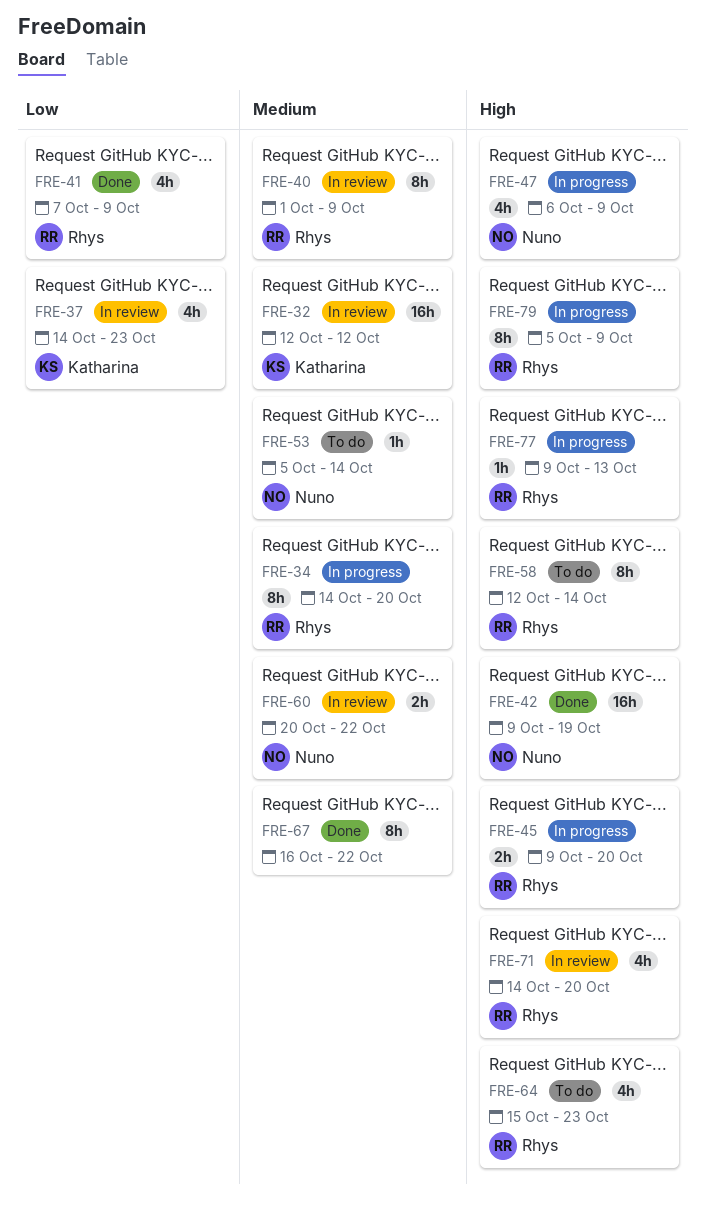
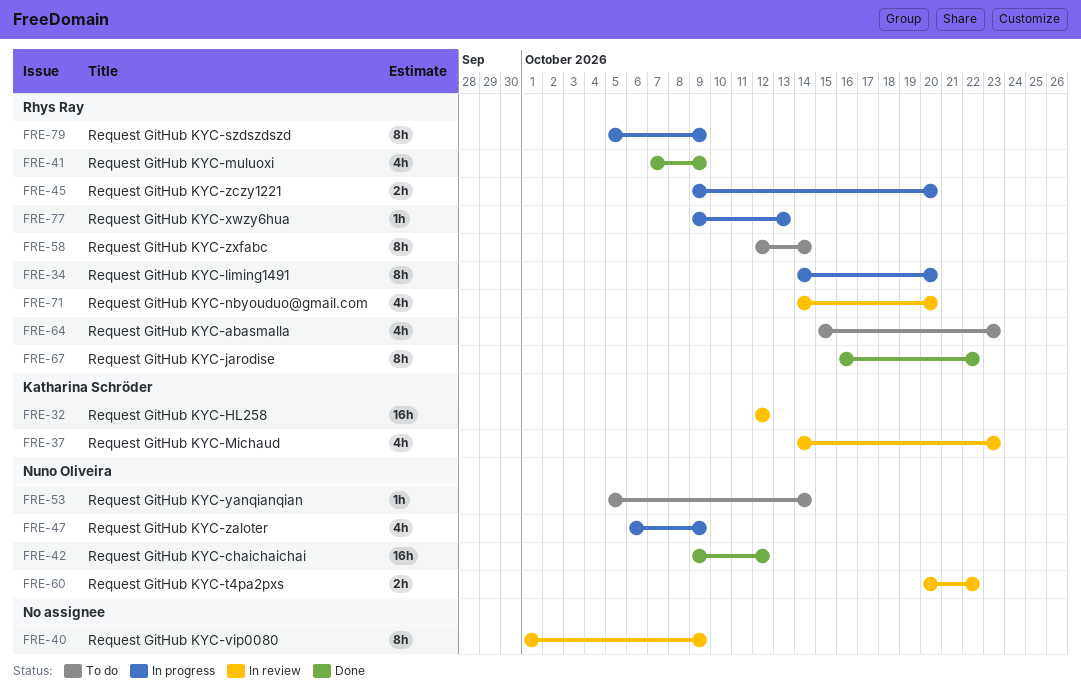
FRE-40, owner: Rhys Ray -> none
FRE-42, due: Oct 19 -> Oct 12
FRE-67, owner: none -> Rhys Ray

